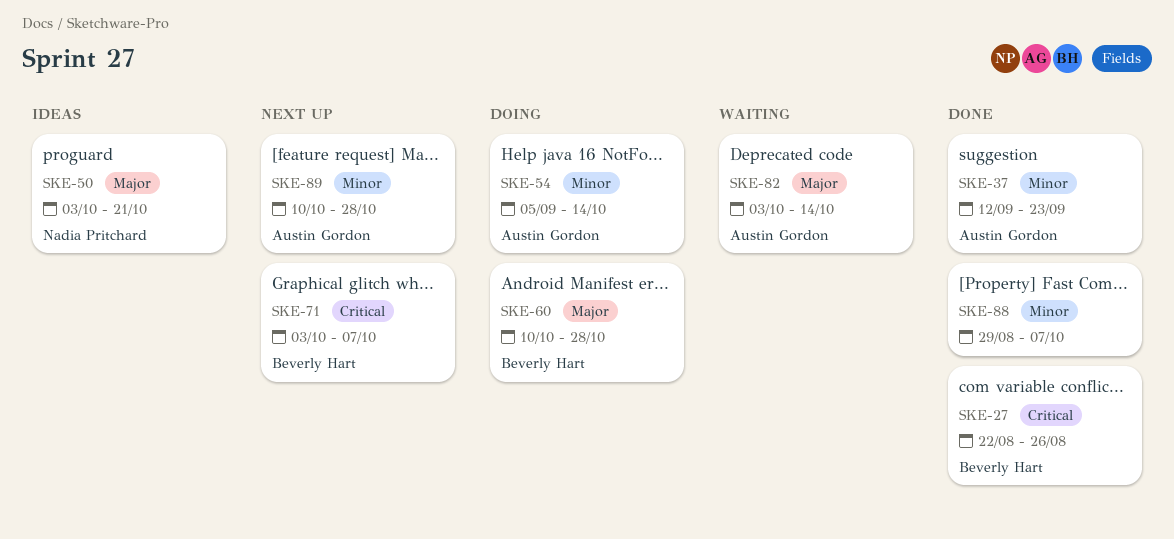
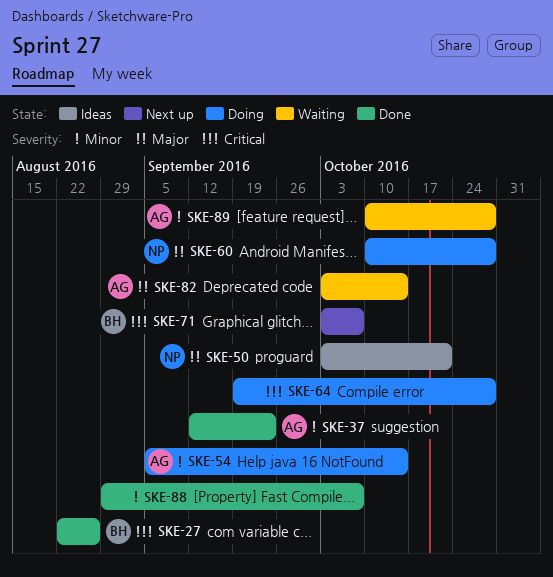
SKE-60, owner: Beverly Hart -> Nadia Pritchard
SKE-64: none -> present
SKE-89, status: Next up -> Waiting

